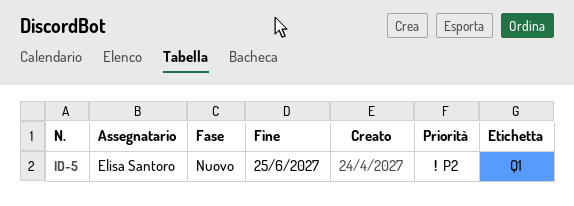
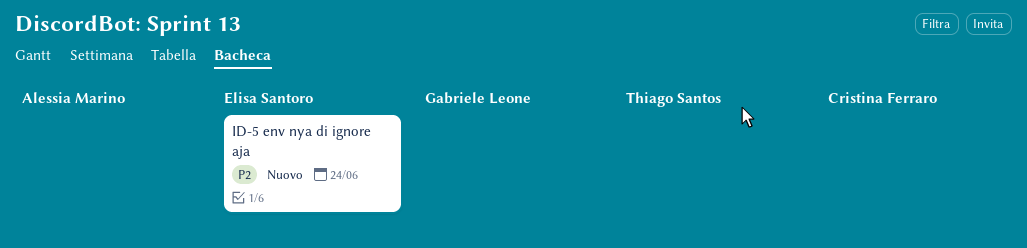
ID-5, due: Jun 25 -> Jun 24

